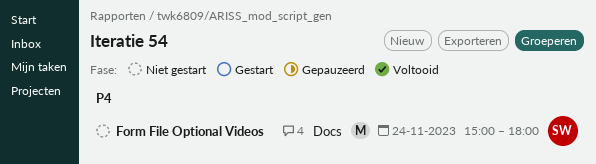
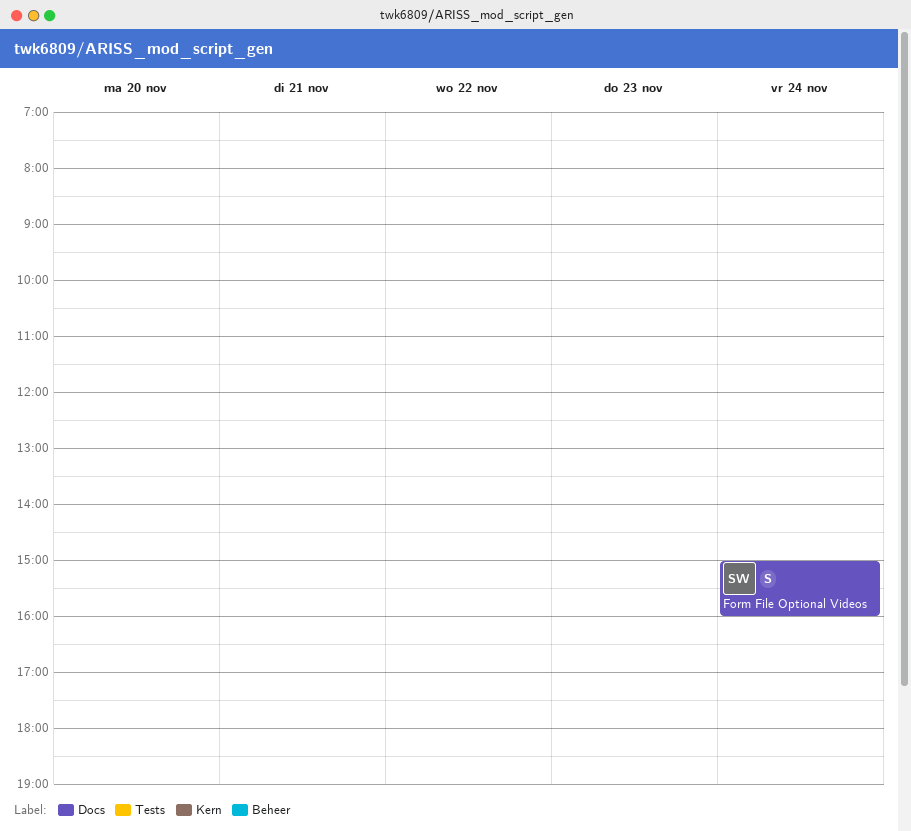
Form File Optional Videos, estimate: M -> S
Form File Optional Videos, ends: 18:00 -> 16:00

